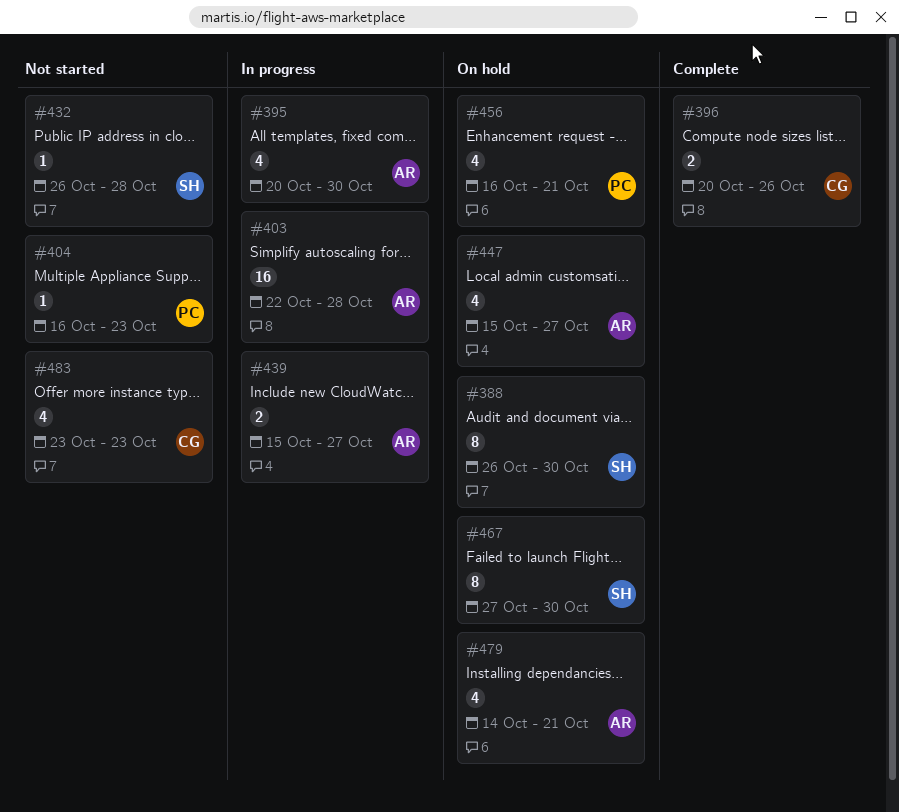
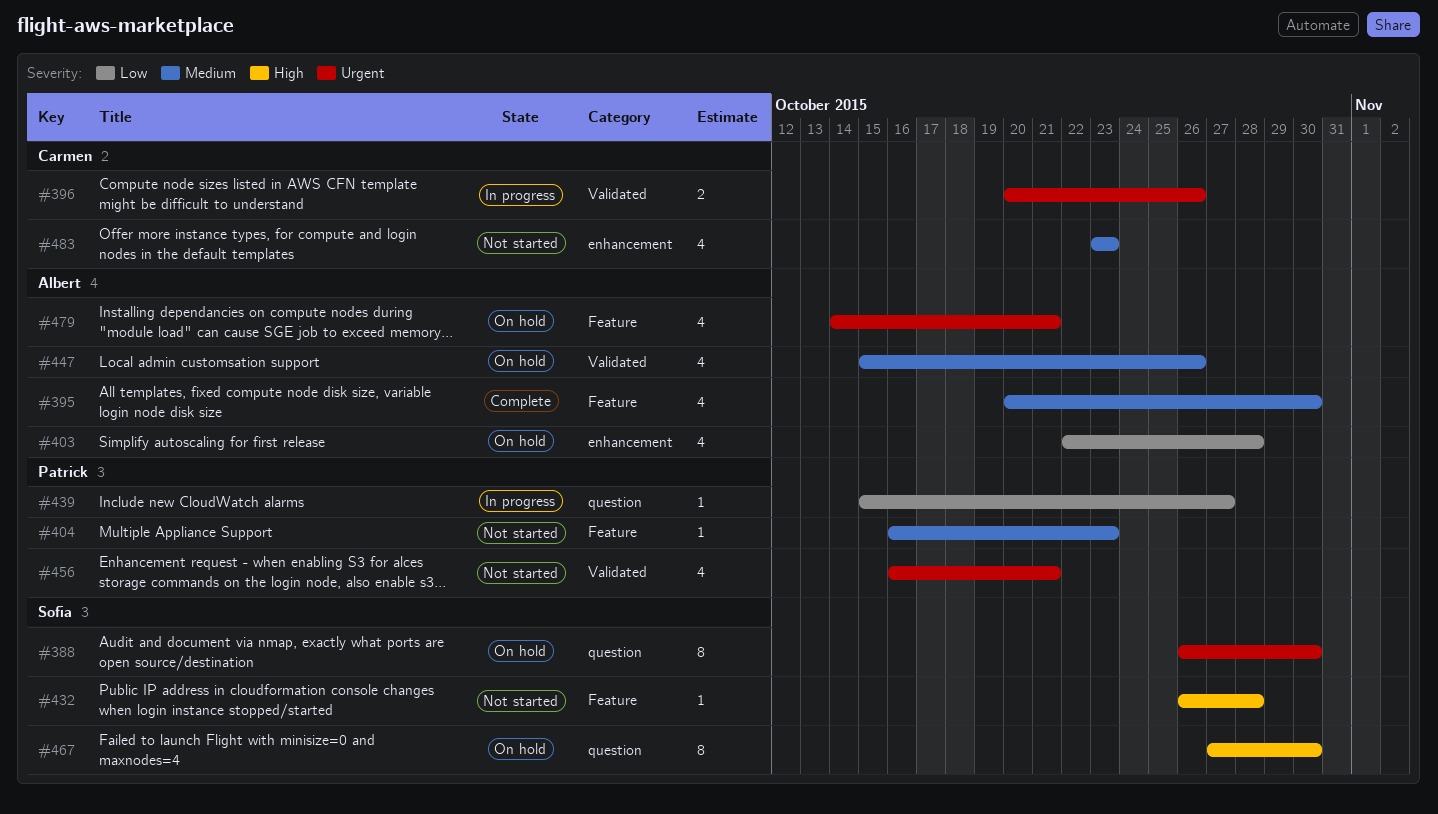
#395, status: In progress -> Complete
#396, status: Complete -> In progress
#403, status: In progress -> On hold
#403, estimate: 16 -> 4
#439, owner: Albert -> Patrick
#439, estimate: 2 -> 1
#447, due: Oct 27 -> Oct 26
#456, status: On hold -> Not started

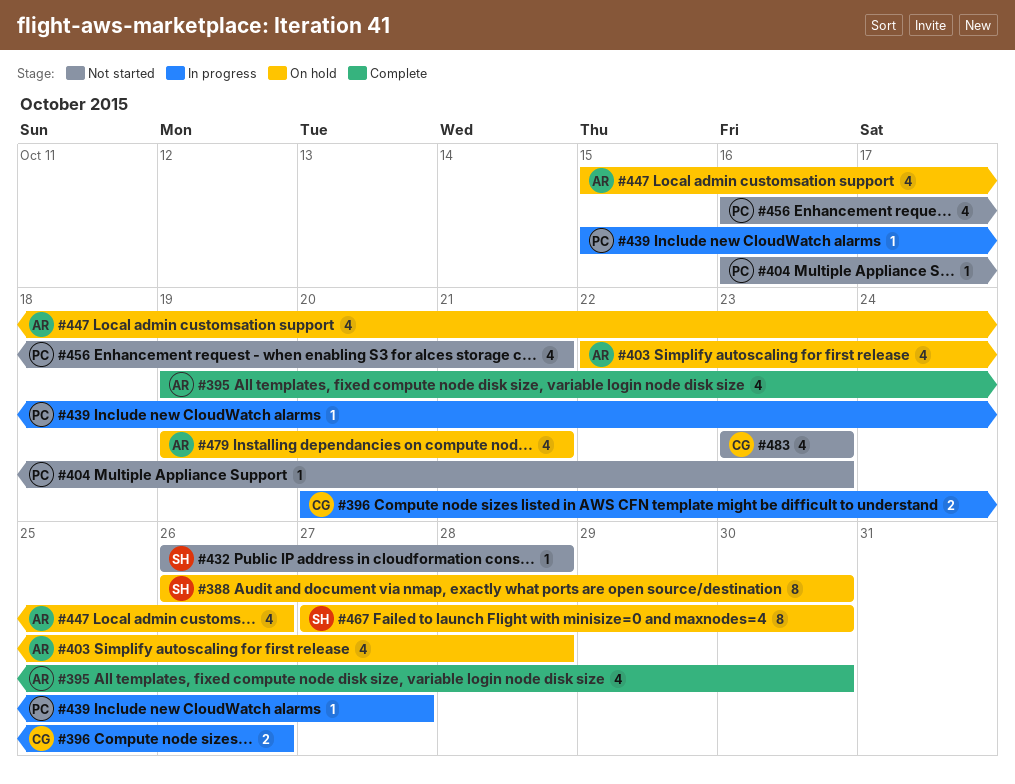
#395, start: Oct 20 -> Oct 19
#479, start: Oct 14 -> Oct 19

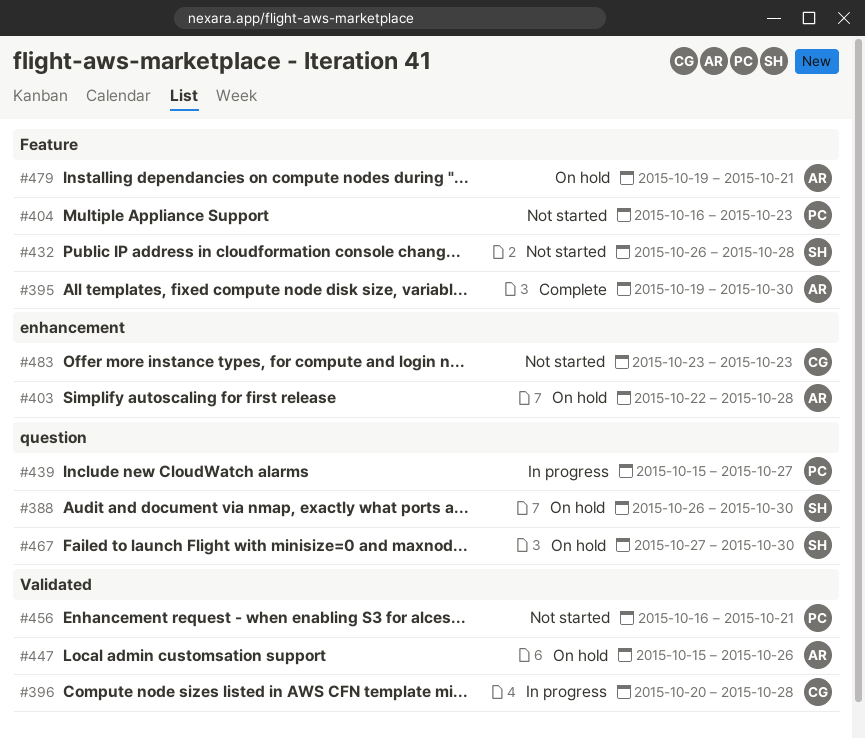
#396, due: Oct 26 -> Oct 28

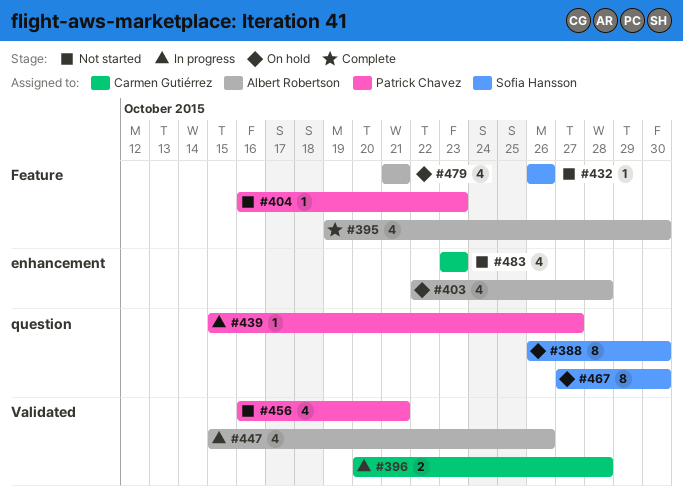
#432, due: Oct 28 -> Oct 26
#447, status: On hold -> In progress
#479, start: Oct 19 -> Oct 21

